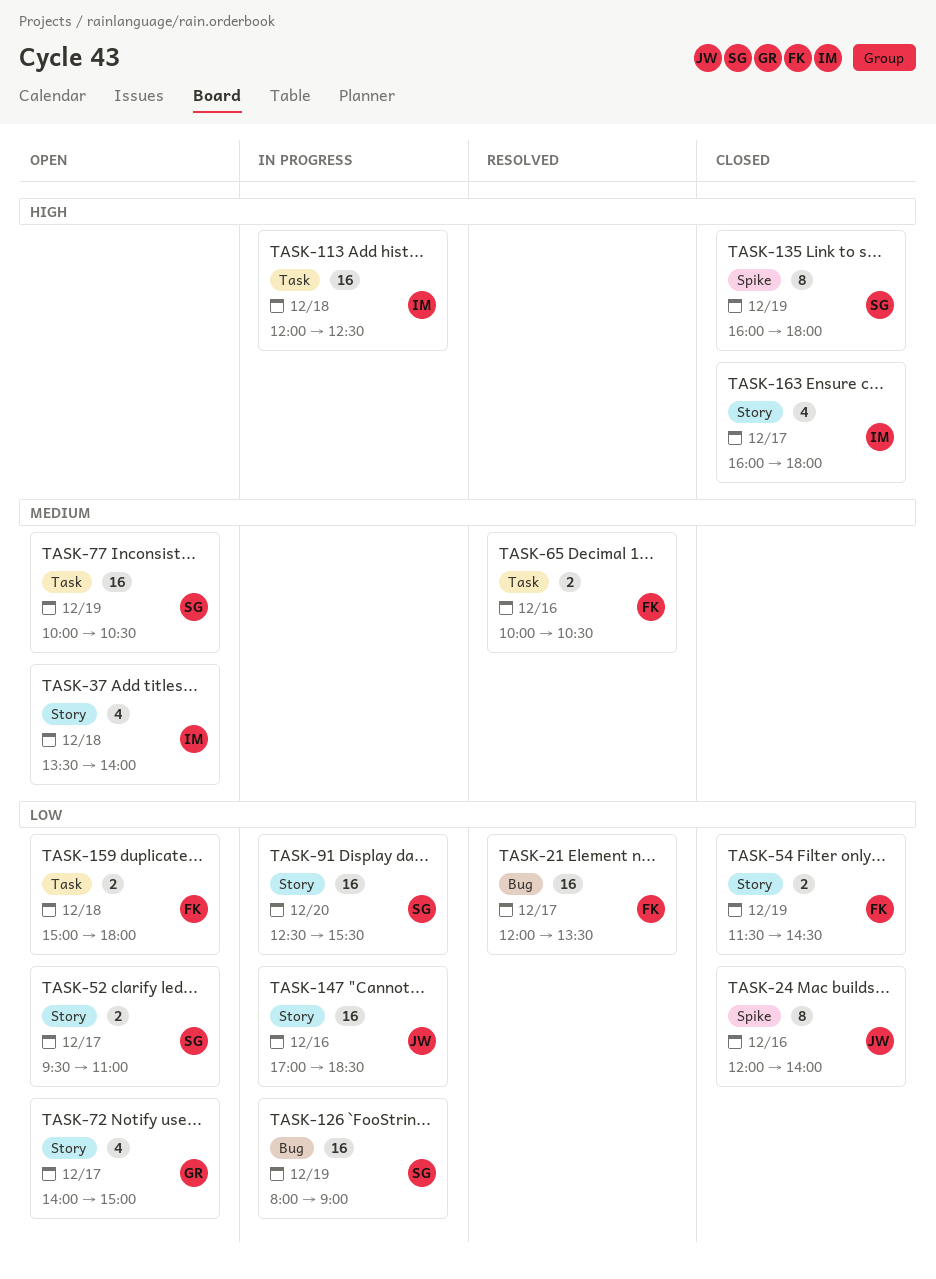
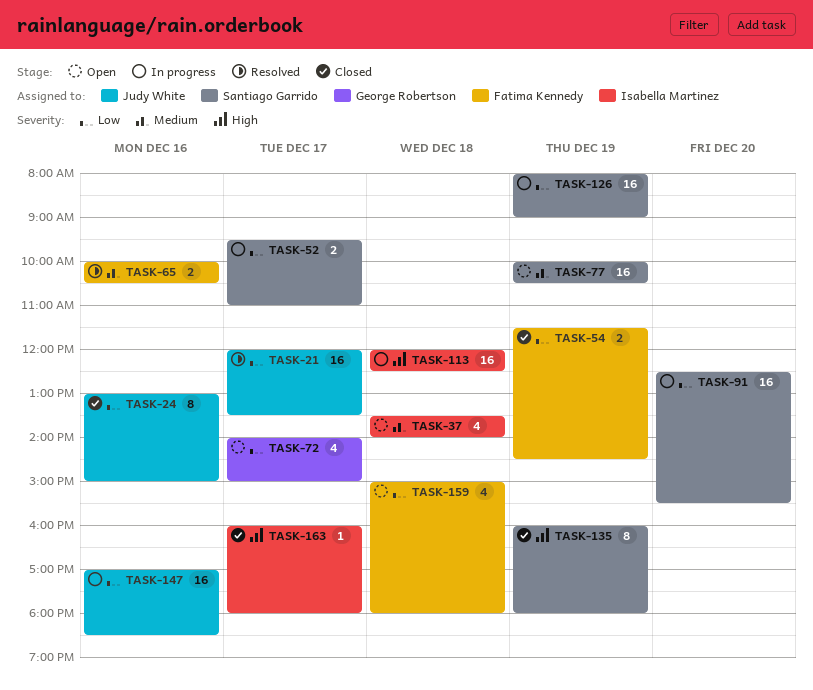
TASK-21, owner: Fatima Kennedy -> Judy White
TASK-24, begins: 12:00 -> 13:00
TASK-24, ends: 14:00 -> 15:00
TASK-52, status: Open -> In progress
TASK-159, estimate: 2 -> 4
TASK-163, estimate: 4 -> 1

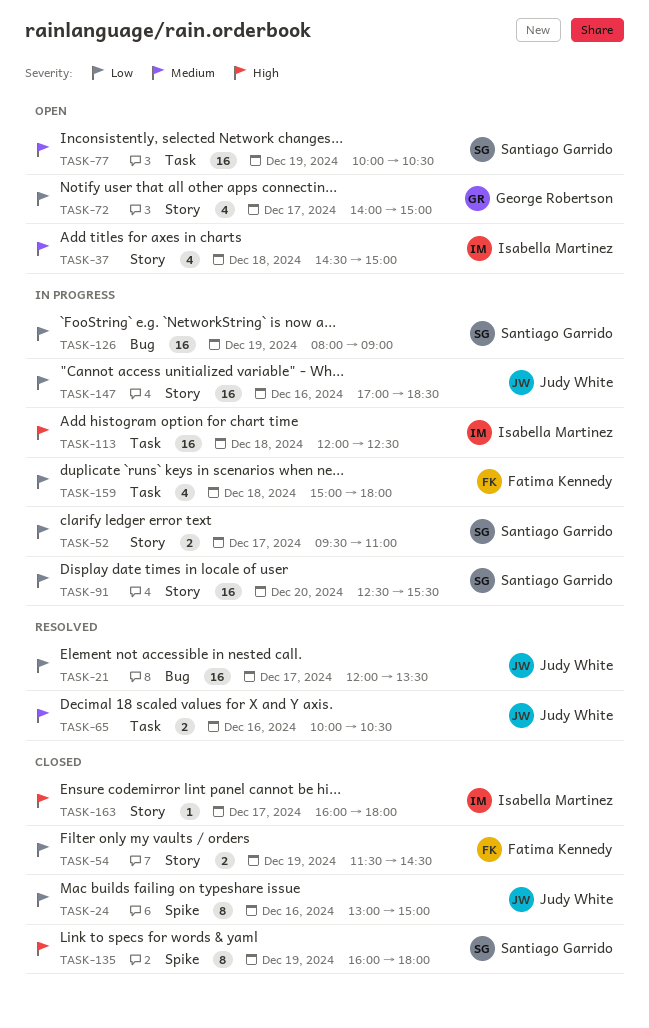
TASK-37, begins: 13:30 -> 14:30
TASK-37, ends: 14:00 -> 15:00
TASK-65, owner: Fatima Kennedy -> Judy White
TASK-159, status: Open -> In progress

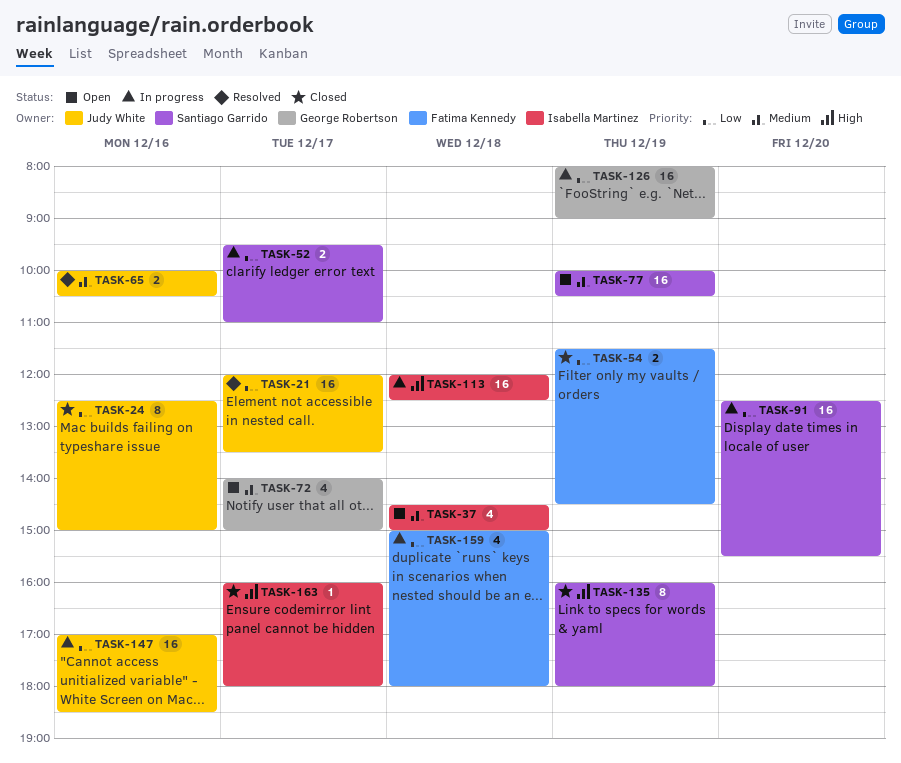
TASK-24, begins: 13:00 -> 12:30
TASK-72, priority: Low -> Medium
TASK-126, owner: Santiago Garrido -> George Robertson

